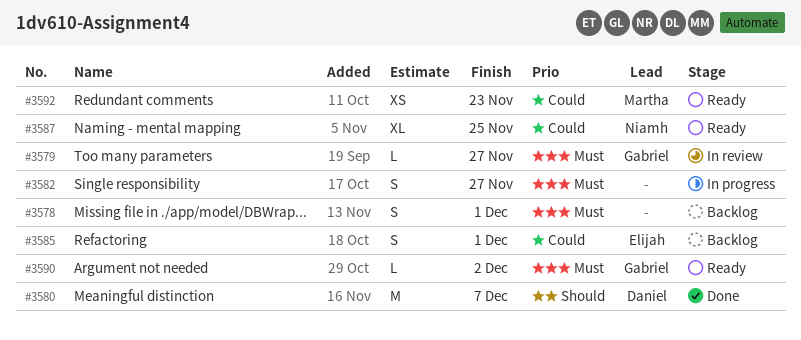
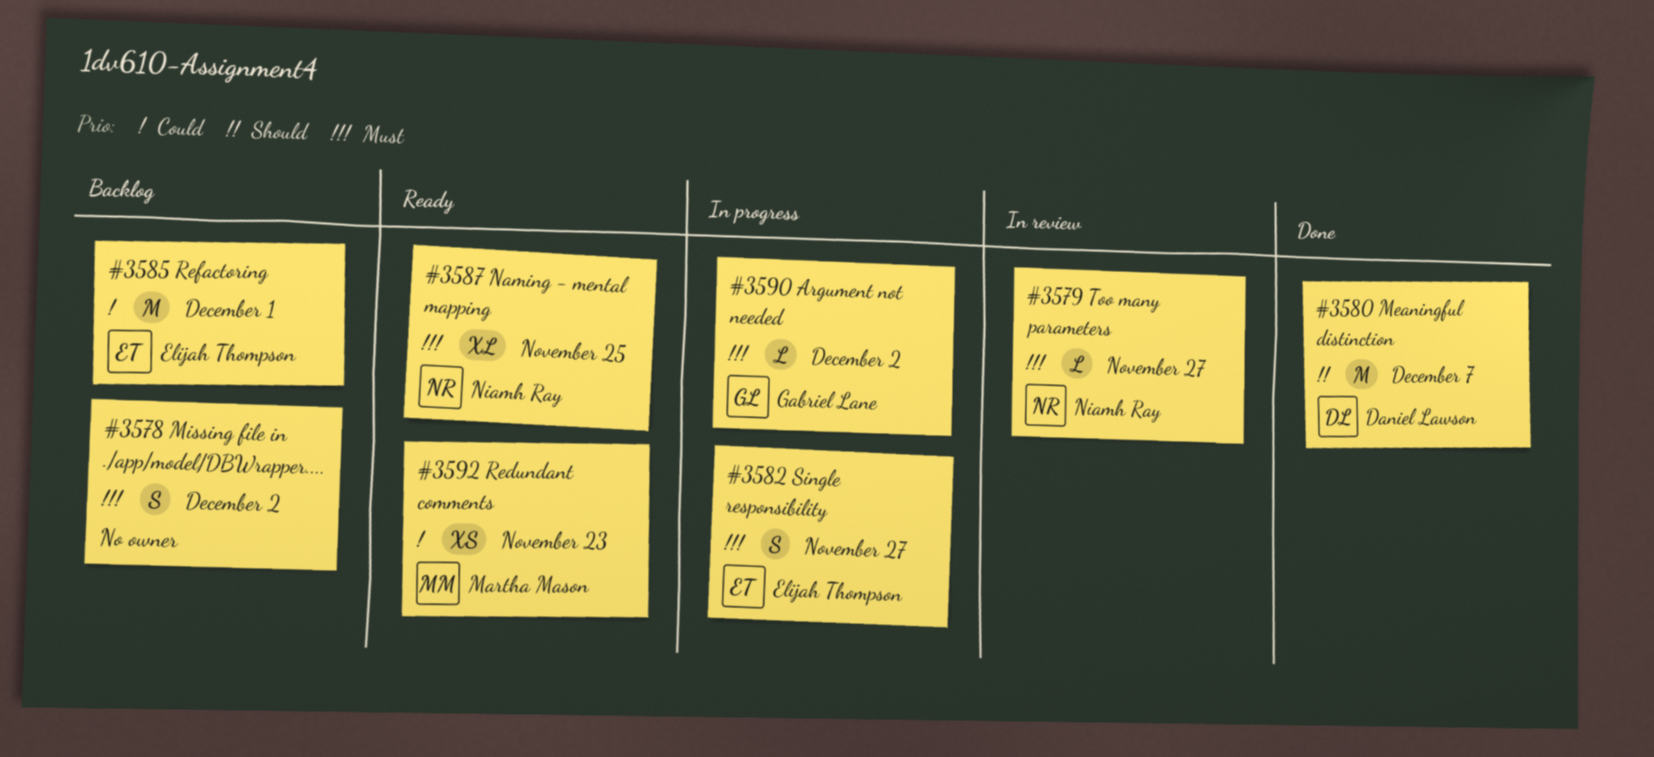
#3578, due: Dec 1 -> Dec 2
#3579, owner: Gabriel Lane -> Niamh Ray
#3582, owner: none -> Elijah Thompson
#3585, estimate: S -> M
#3587, priority: Could -> Must
#3590, status: Ready -> In progress

